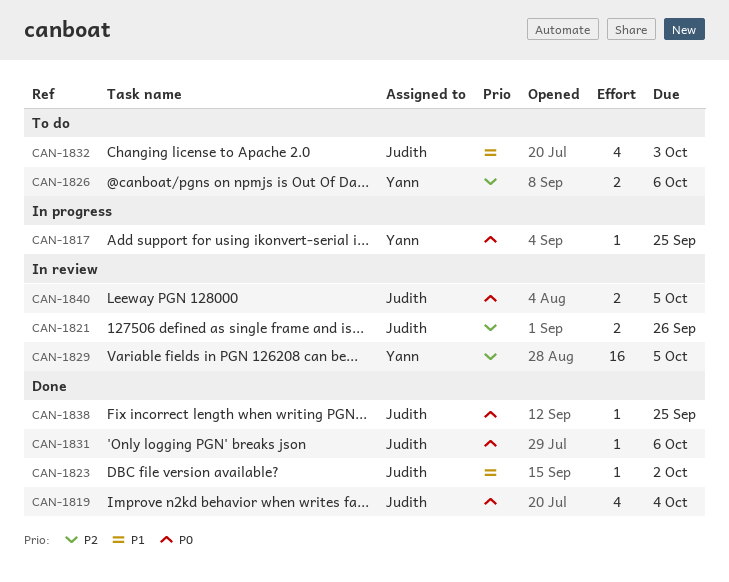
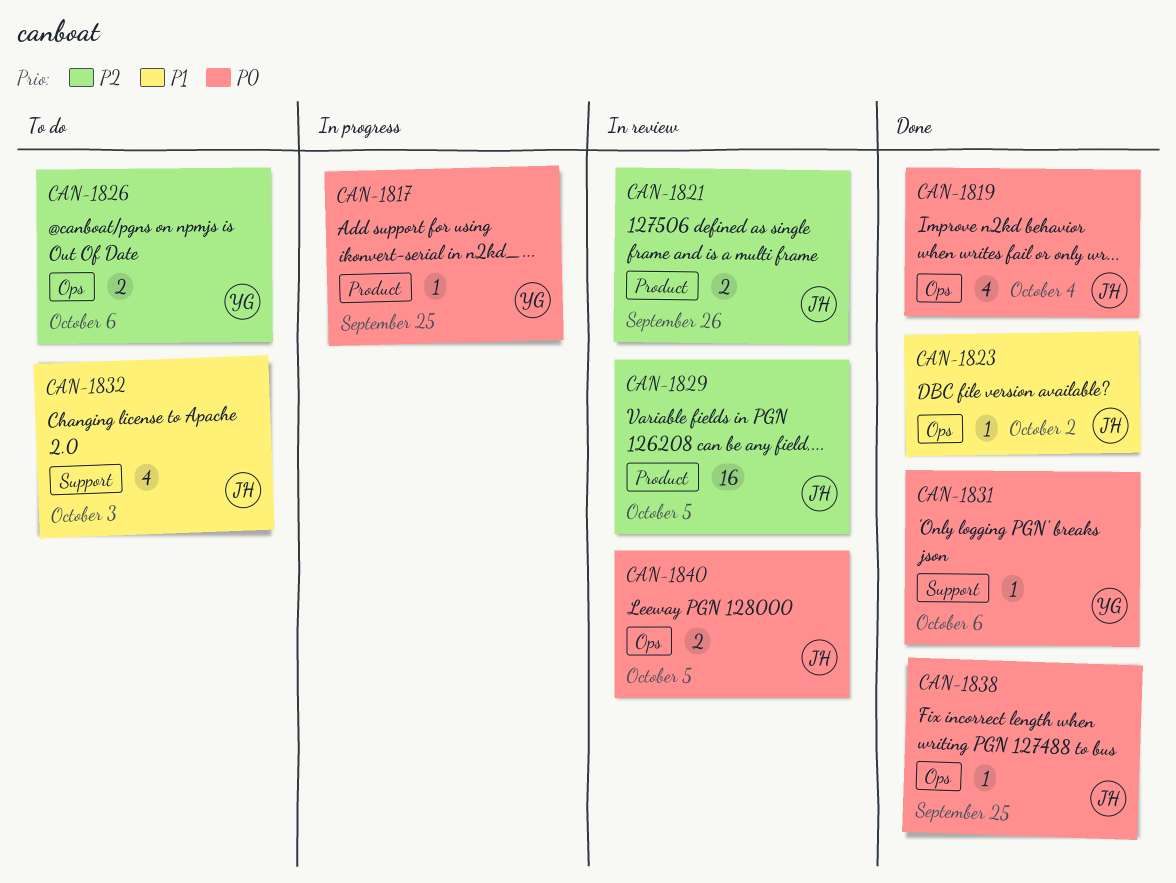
CAN-1829, owner: Yann -> Judith
CAN-1831, owner: Judith -> Yann

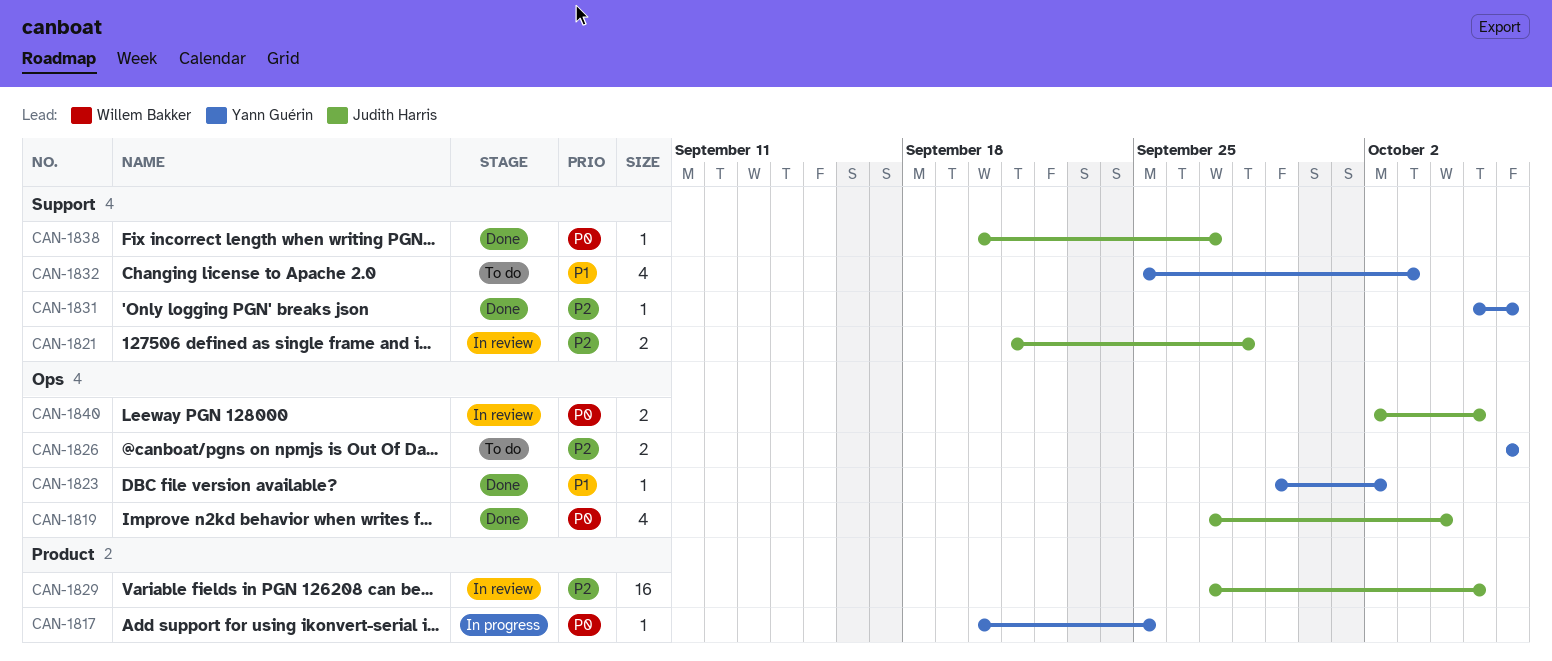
CAN-1821, label: Product -> Support
CAN-1821, due: Sep 26 -> Sep 28
CAN-1823, owner: Judith Harris -> Yann Guérin
CAN-1831, priority: P0 -> P2
CAN-1832, owner: Judith Harris -> Yann Guérin
CAN-1838, label: Ops -> Support
CAN-1838, due: Sep 25 -> Sep 27

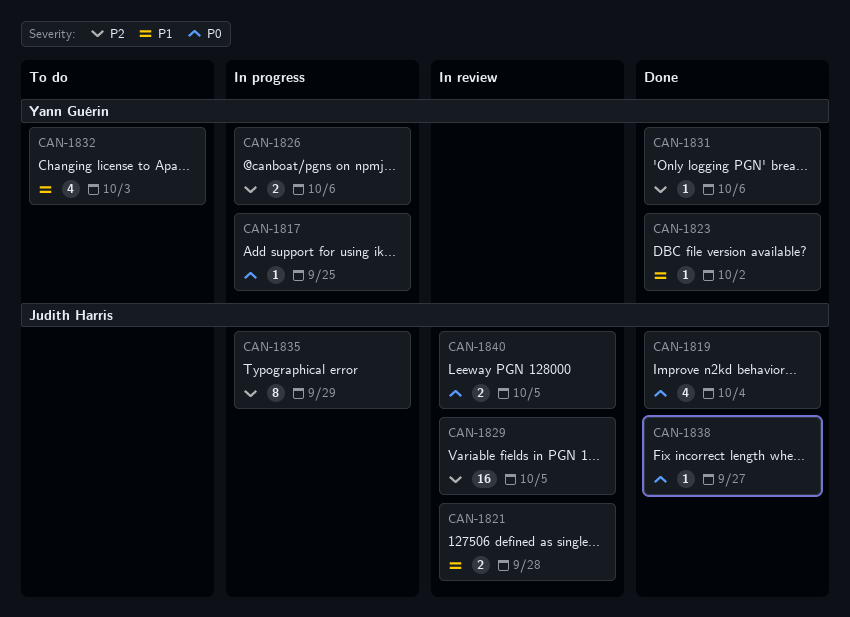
CAN-1821, priority: P2 -> P1
CAN-1826, status: To do -> In progress
CAN-1835: none -> present

